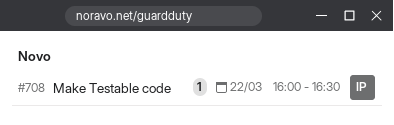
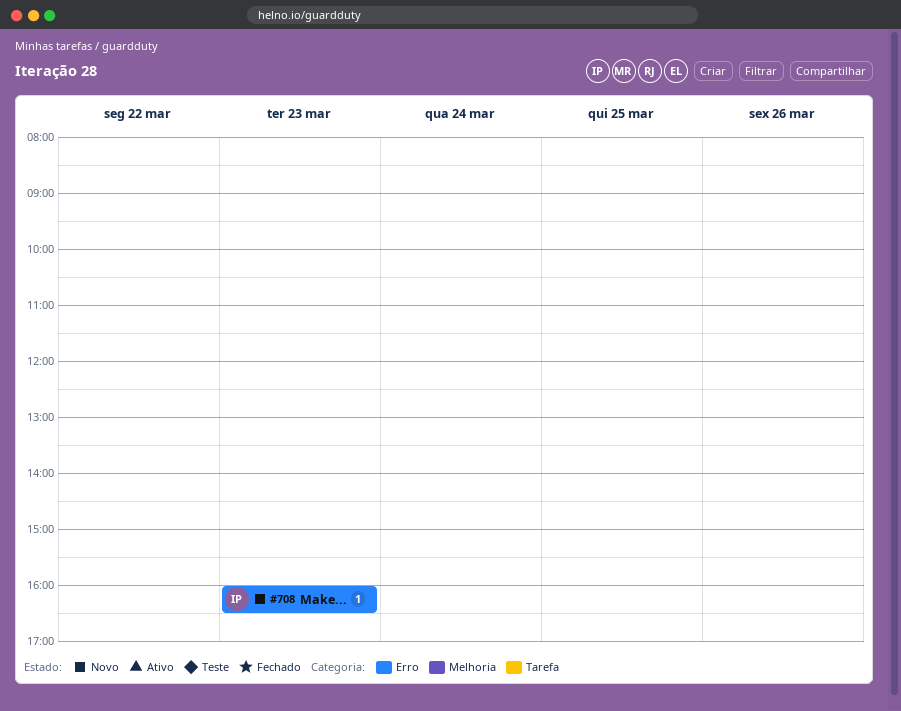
#708, day: Mar 22 -> Mar 23

